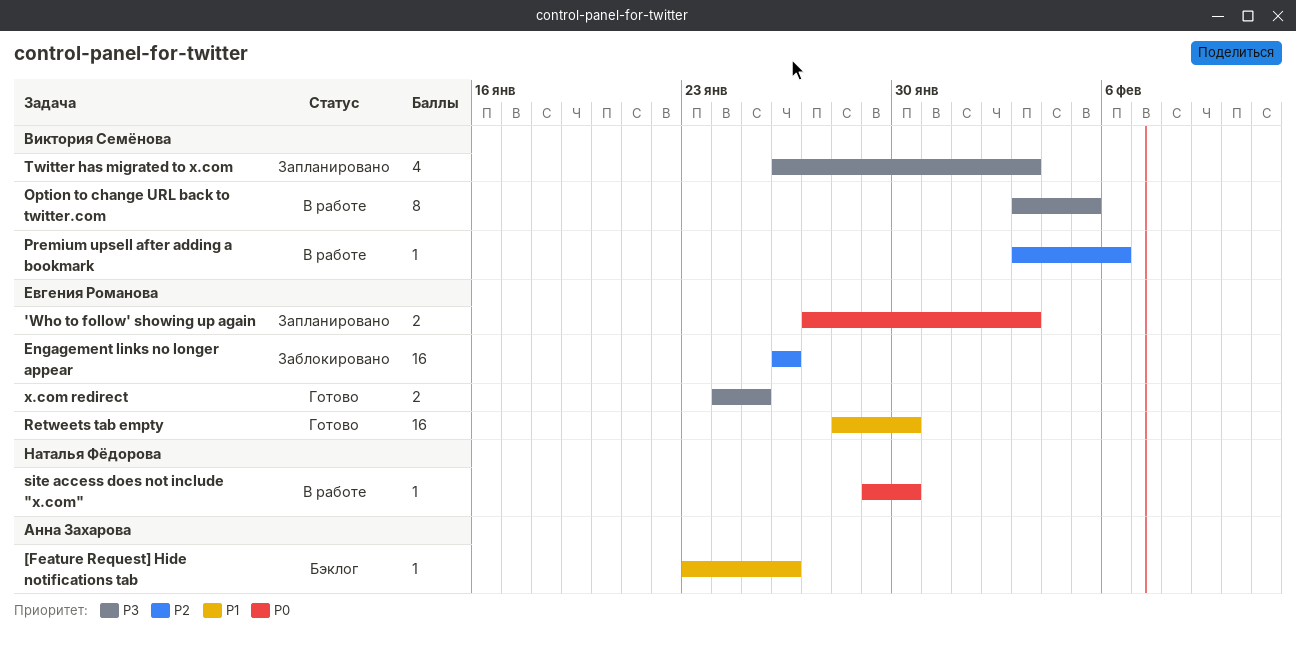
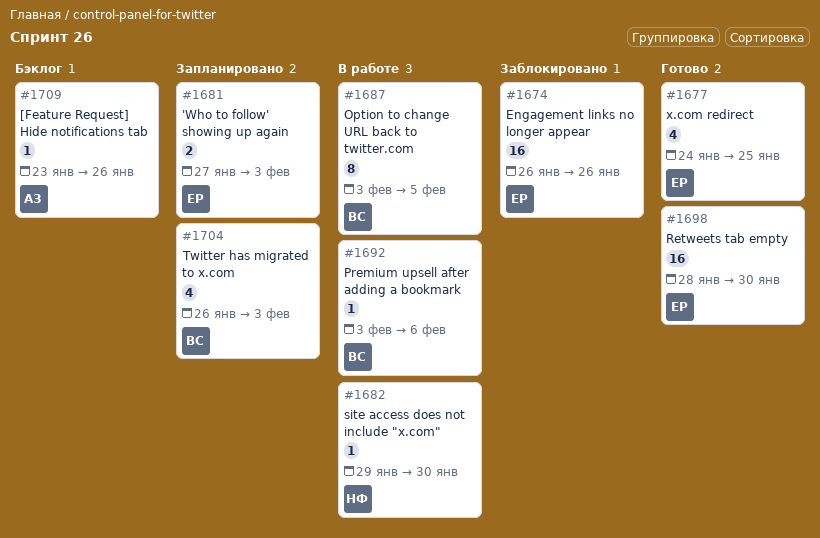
x.com redirect, estimate: 2 -> 4

